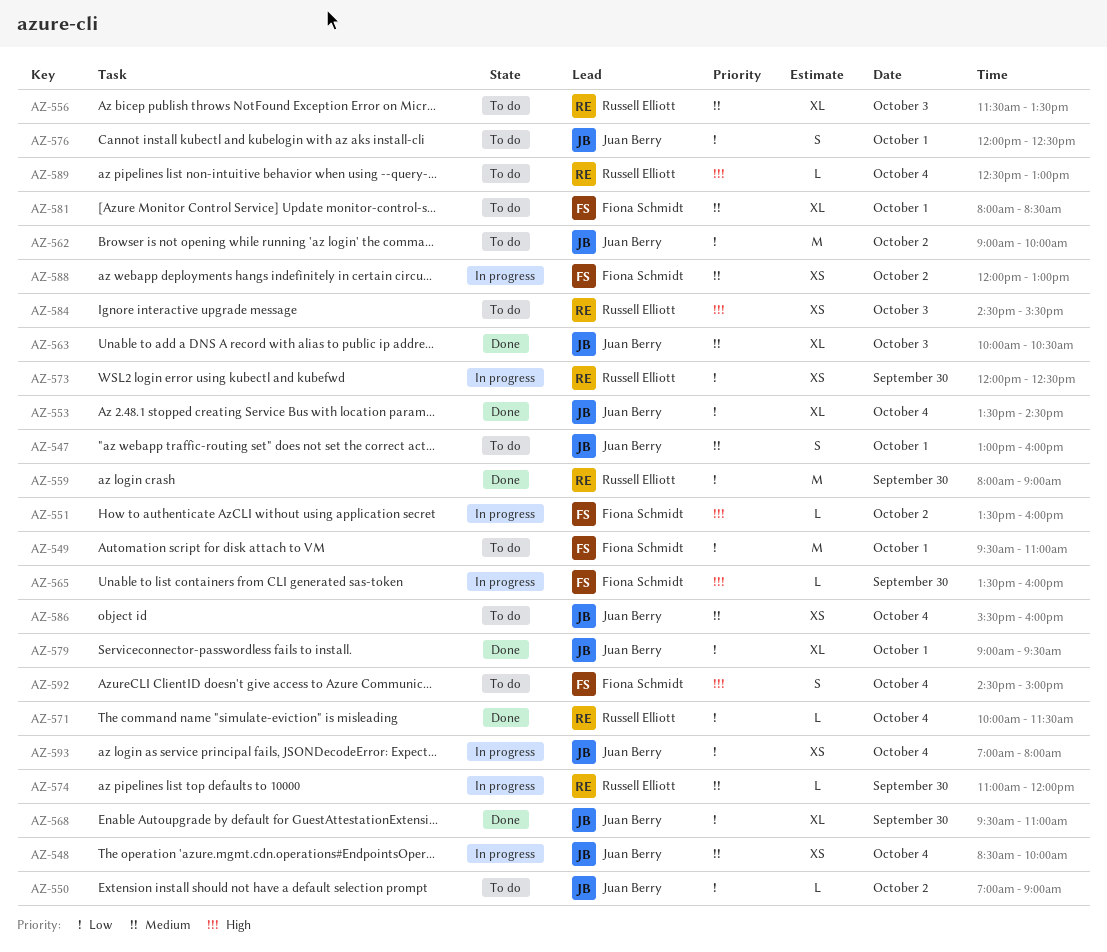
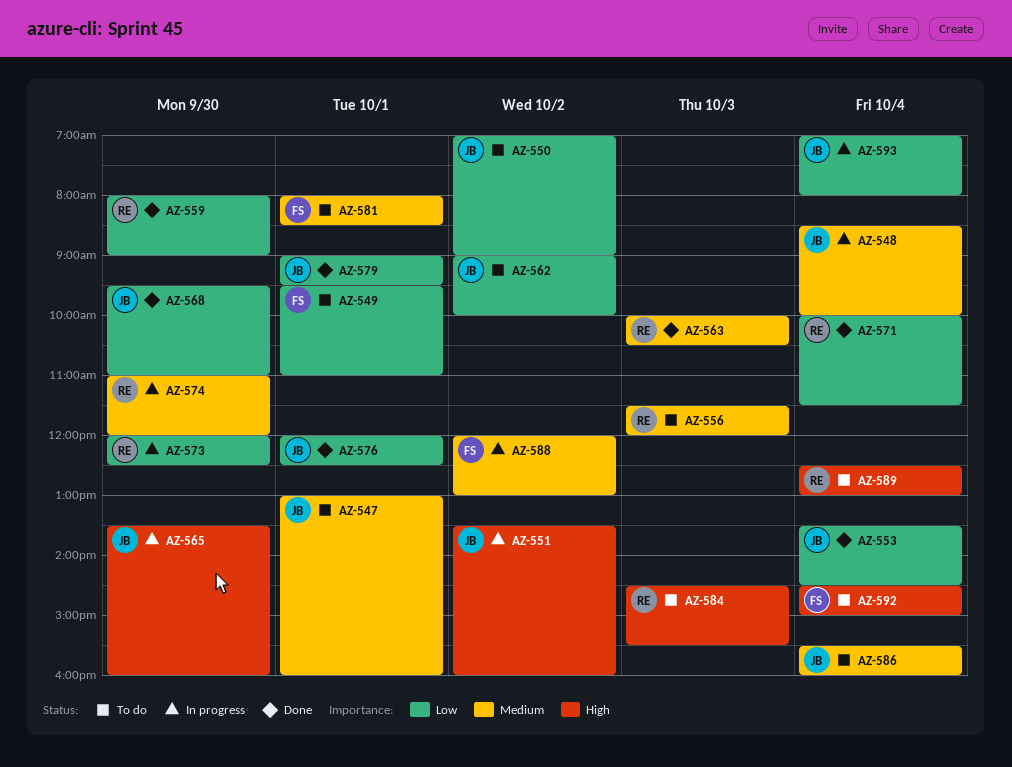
AZ-551, owner: Fiona Schmidt -> Juan Berry
AZ-556, ends: 13:30 -> 12:00
AZ-563, owner: Juan Berry -> Russell Elliott
AZ-565, owner: Fiona Schmidt -> Juan Berry
AZ-576, status: To do -> Done

